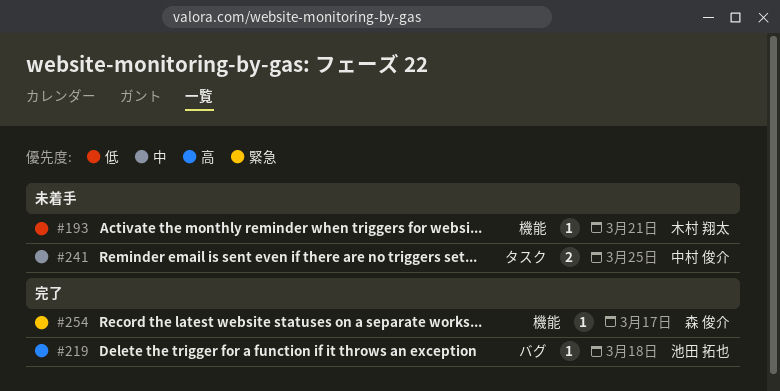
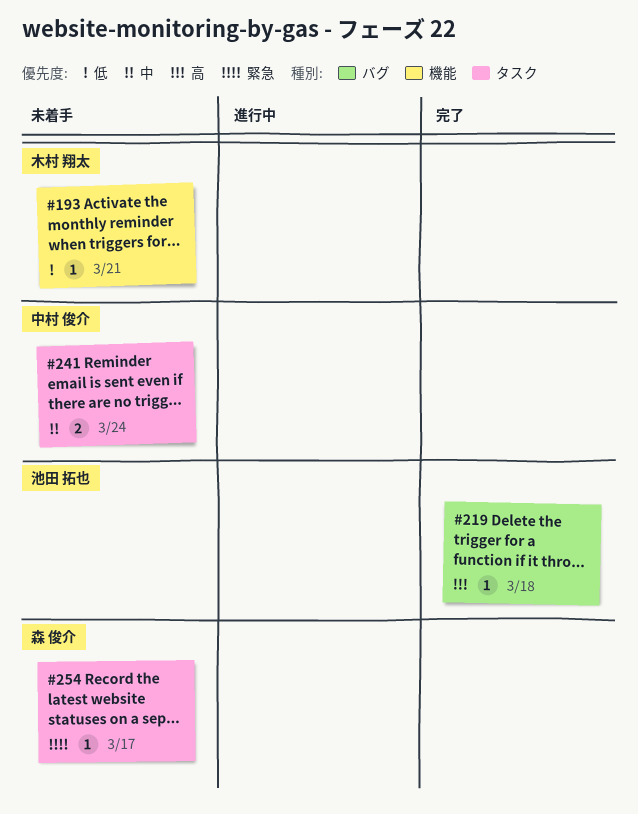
#241, due: Mar 25 -> Mar 24
#254, status: 完了 -> 未着手
#254, label: 機能 -> タスク

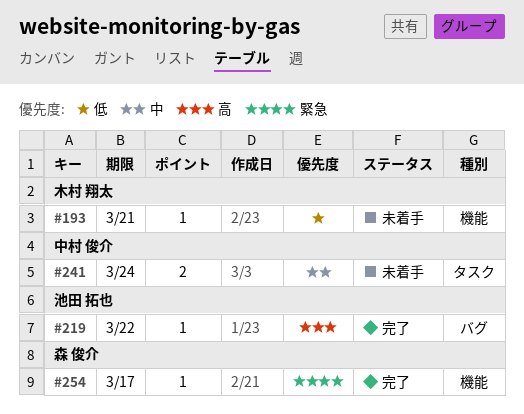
#219, due: Mar 18 -> Mar 22
#254, status: 未着手 -> 完了
#254, label: タスク -> 機能

